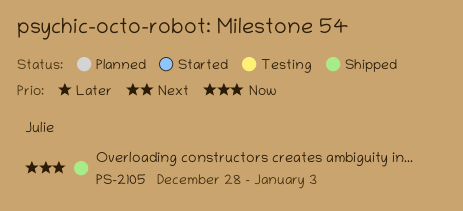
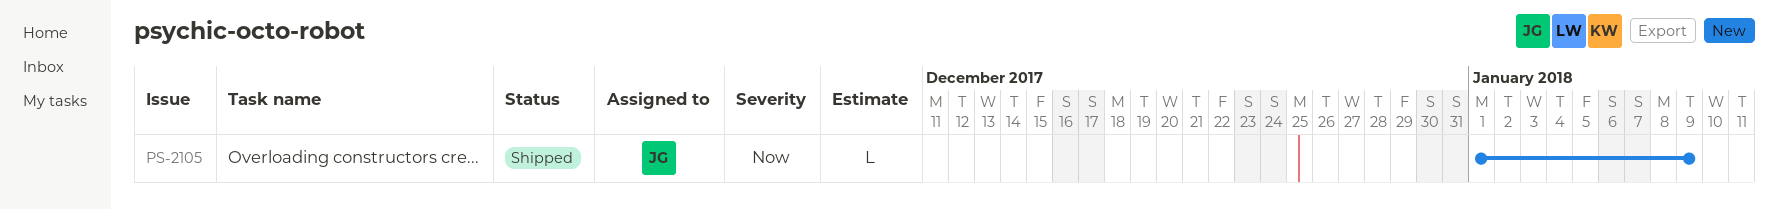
PS-2105, start: Dec 28 -> Jan 1
PS-2105, due: Jan 3 -> Jan 9

